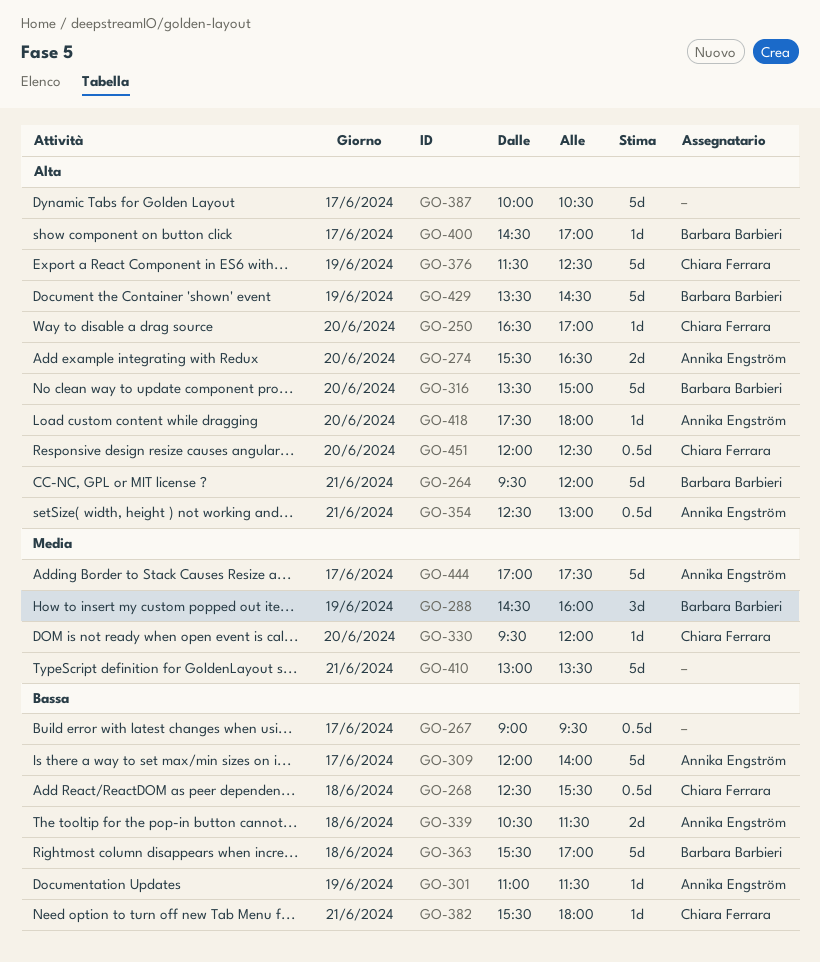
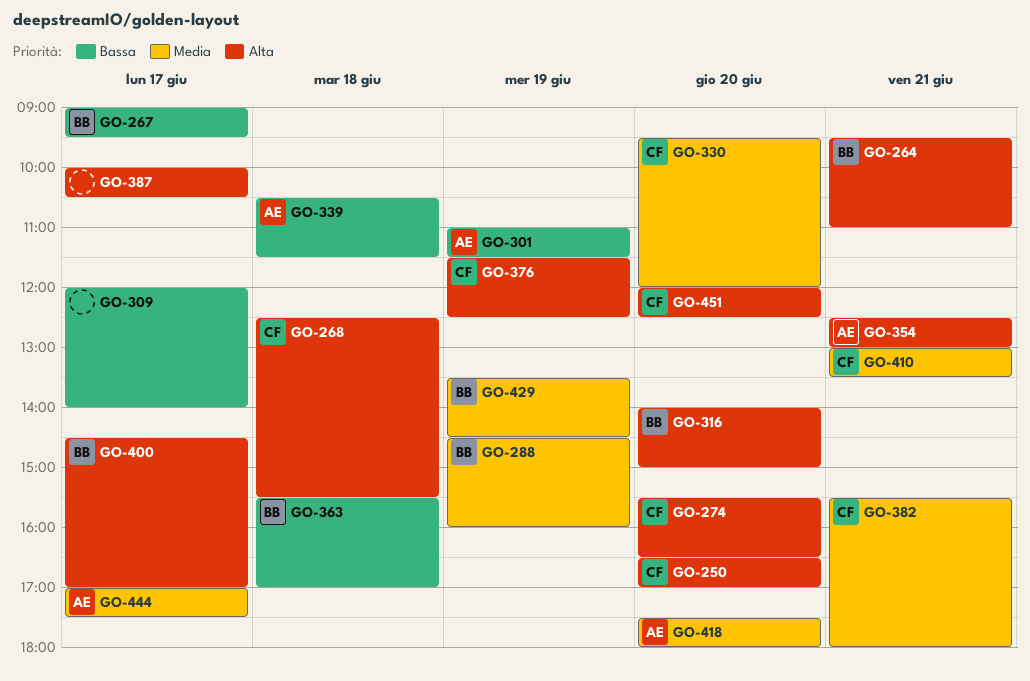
GO-264, ends: 12:00 -> 11:00
GO-267, owner: none -> Barbara Barbieri
GO-268, priority: Bassa -> Alta
GO-274, owner: Annika Engström -> Chiara Ferrara
GO-309, owner: Annika Engström -> none
GO-316, begins: 13:30 -> 14:00
GO-382, priority: Bassa -> Media
GO-410, owner: none -> Chiara Ferrara
GO-418, priority: Alta -> Media
GO-429, priority: Alta -> Media

